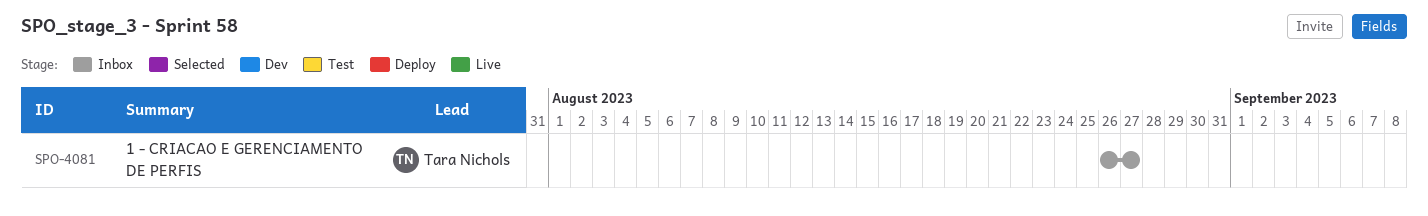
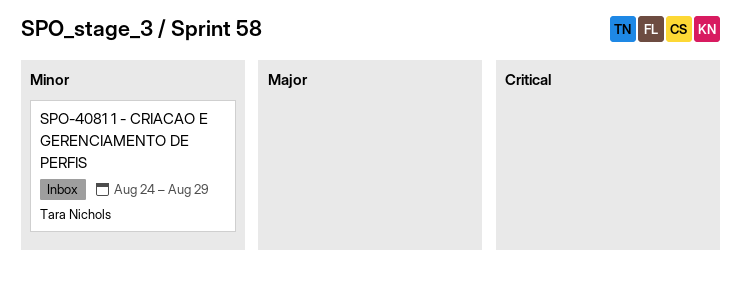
SPO-4081, start: Aug 26 -> Aug 24
SPO-4081, due: Aug 27 -> Aug 29

